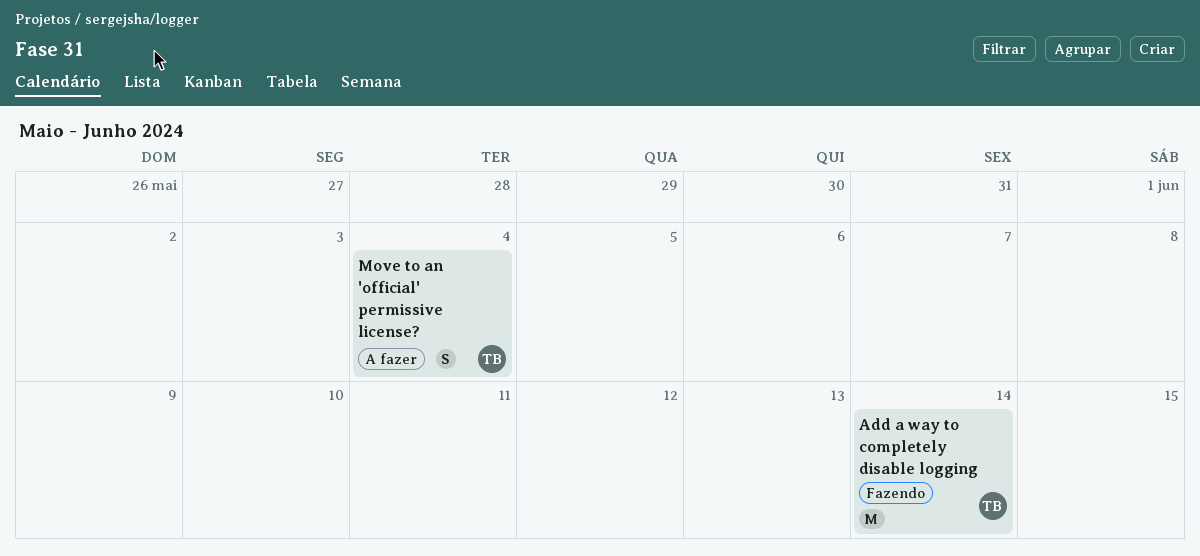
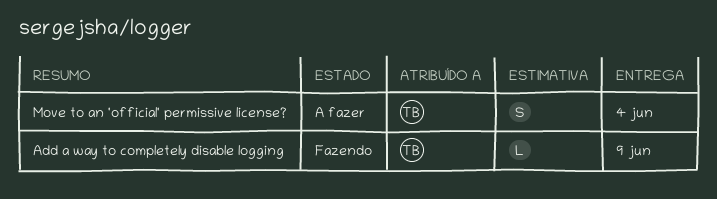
Add a way to completely disable logging, estimate: M -> L
Add a way to completely disable logging, due: Jun 14 -> Jun 9

